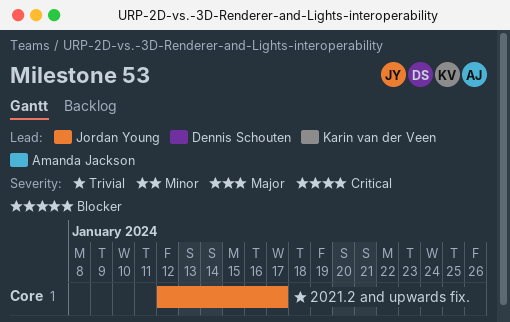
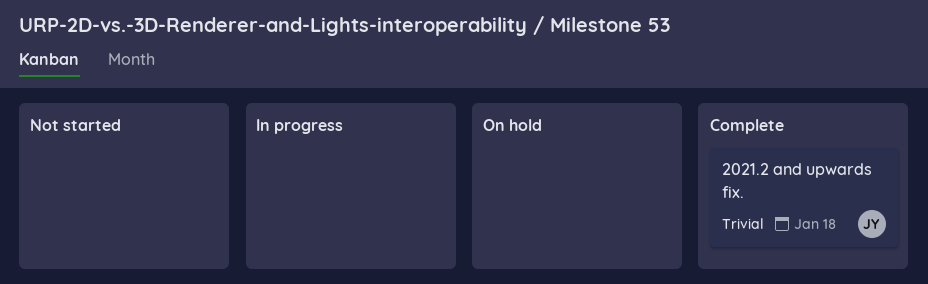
2021.2 and upwards fix., due: Jan 17 -> Jan 18

